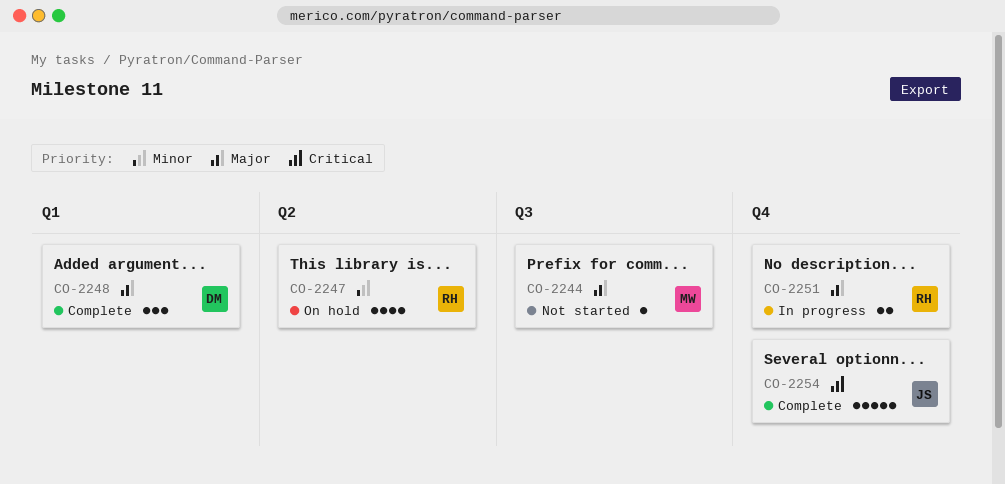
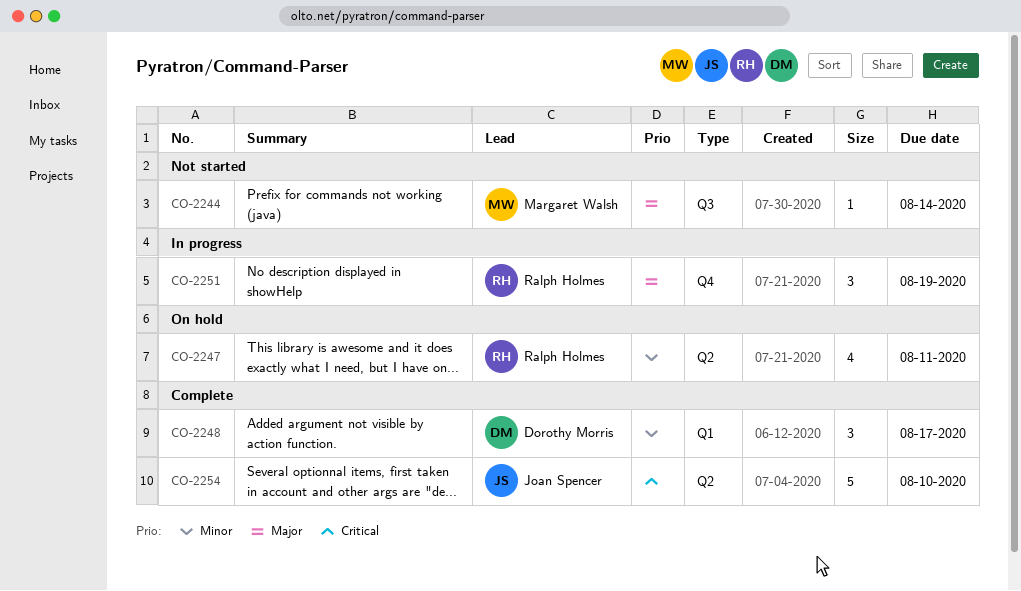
CO-2248, priority: Major -> Minor
CO-2251, estimate: 2 -> 3
CO-2254, label: Q4 -> Q2

